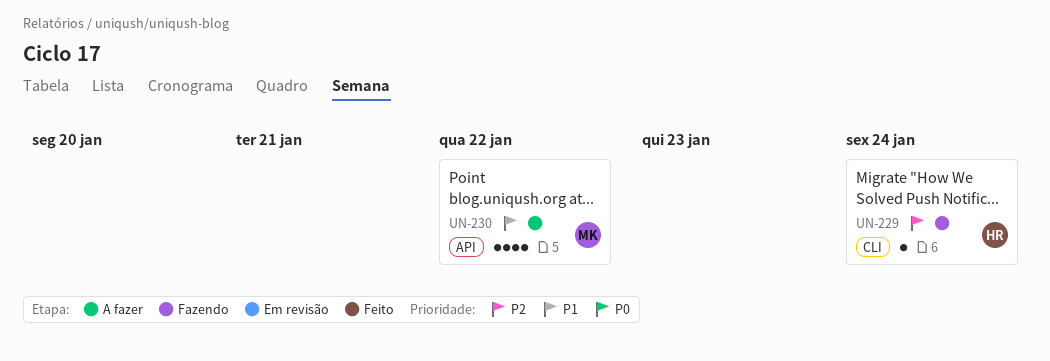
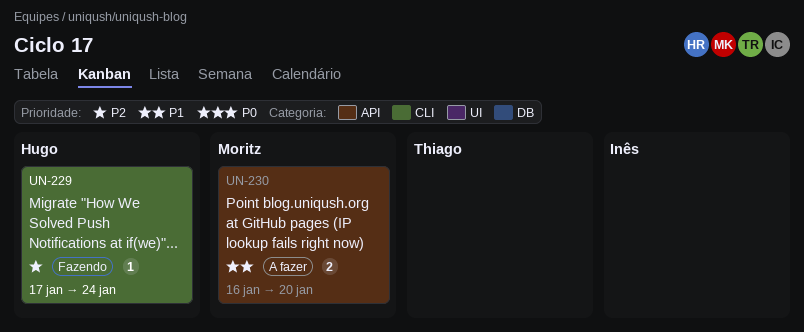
UN-230, estimate: 4 -> 2
UN-230, due: Jan 22 -> Jan 20

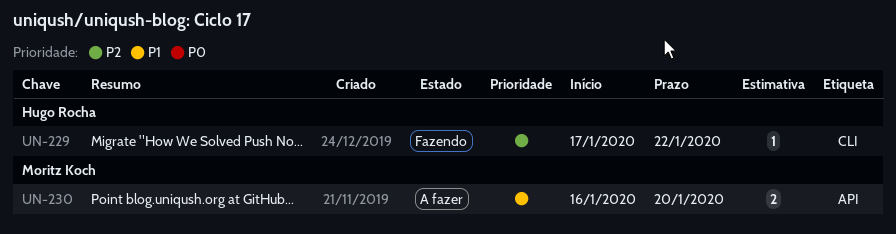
UN-229, due: Jan 24 -> Jan 22

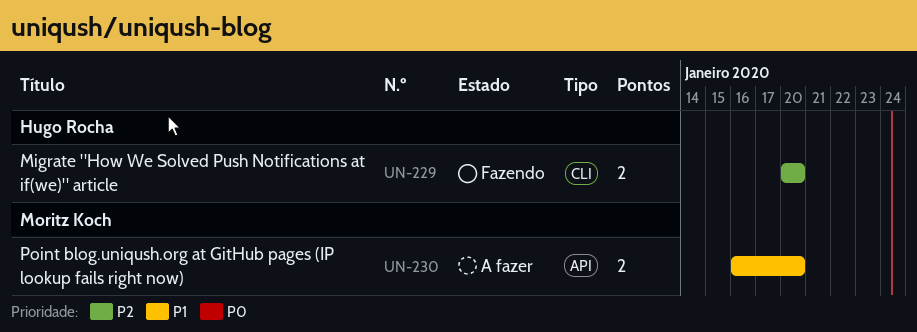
UN-229, estimate: 1 -> 2
UN-229, start: Jan 17 -> Jan 20
UN-229, due: Jan 22 -> Jan 20

